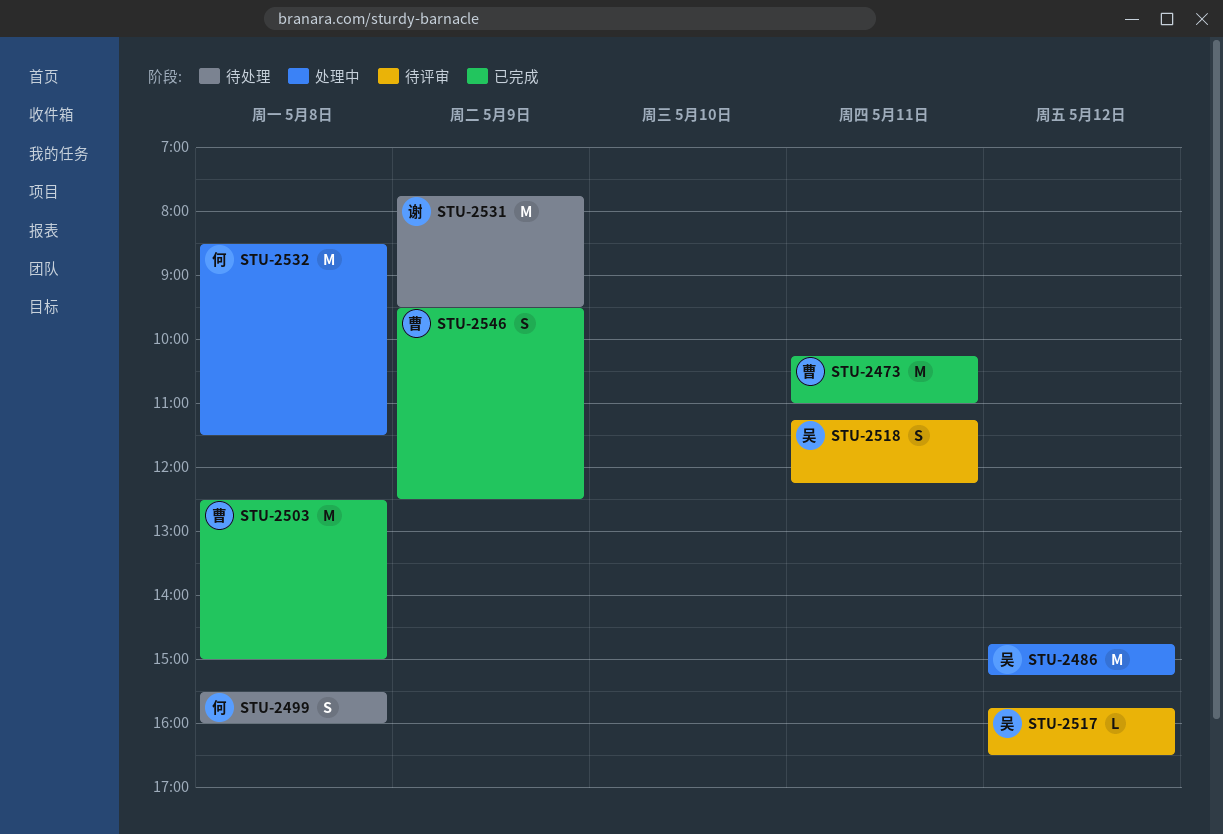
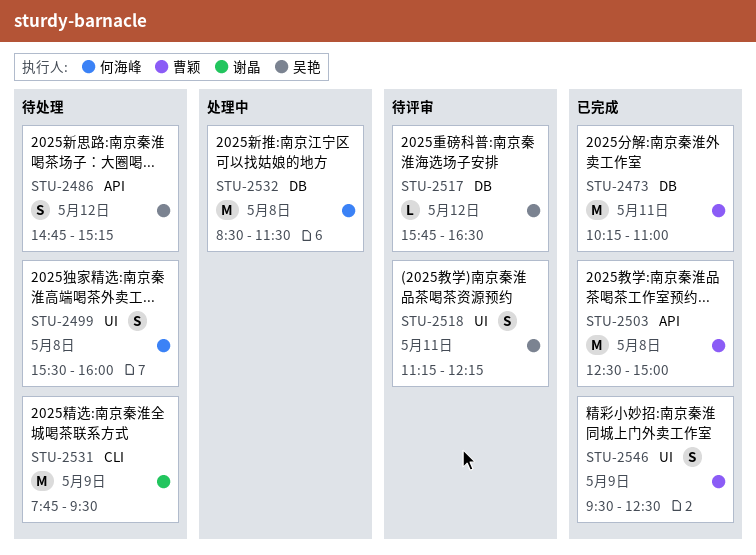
STU-2486, status: 处理中 -> 待处理
STU-2486, estimate: M -> S

